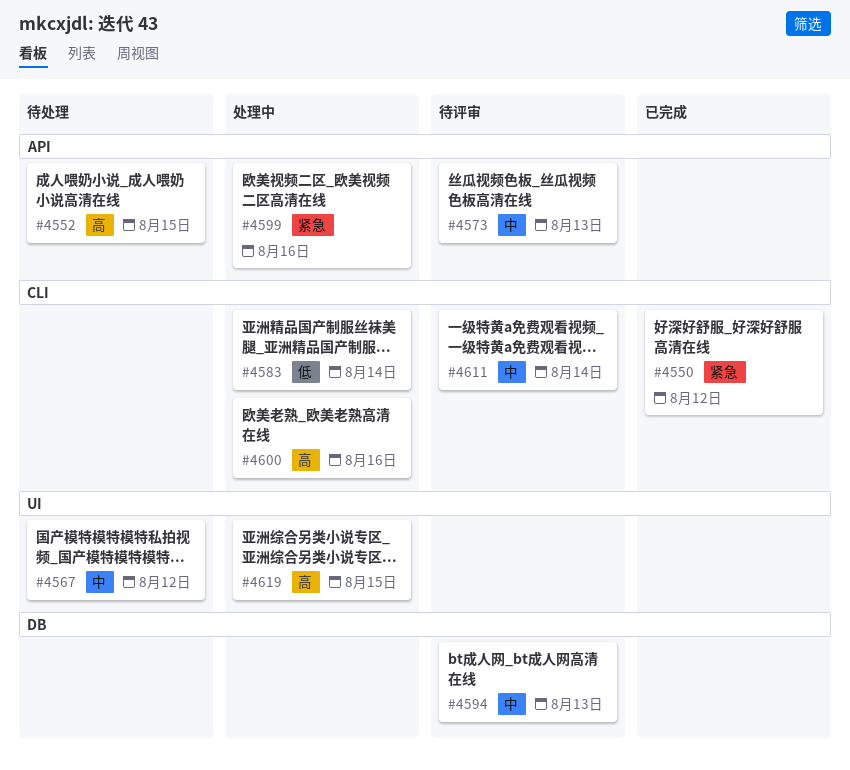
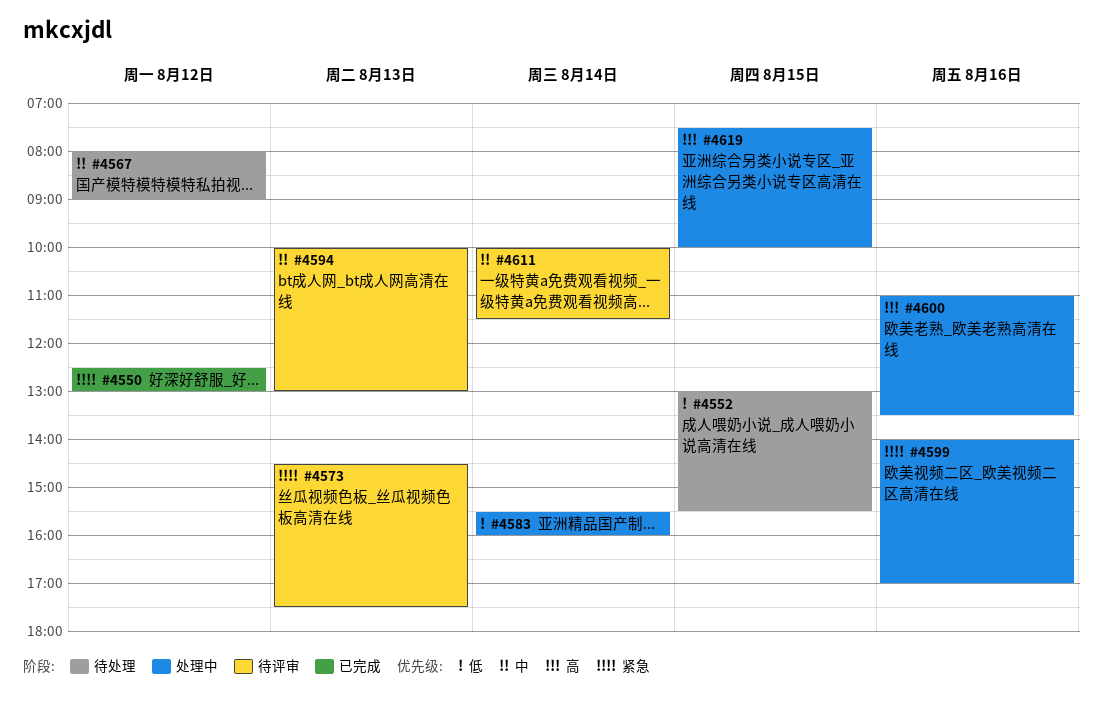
#4552, priority: 高 -> 低
#4573, priority: 中 -> 紧急

